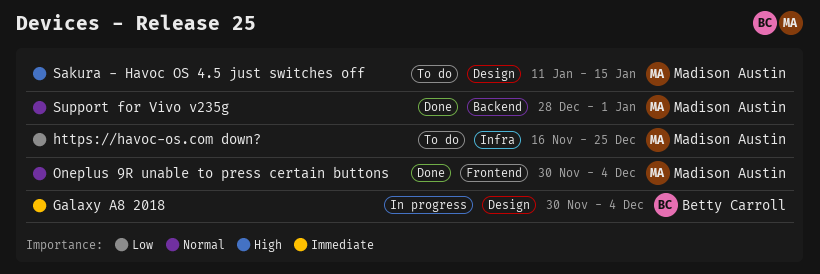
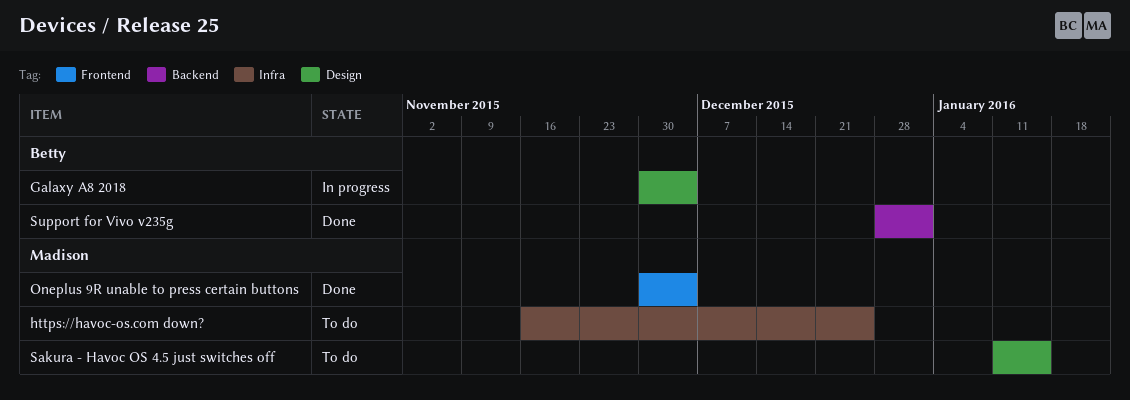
Support for Vivo v235g, owner: Madison Austin -> Betty Carroll

